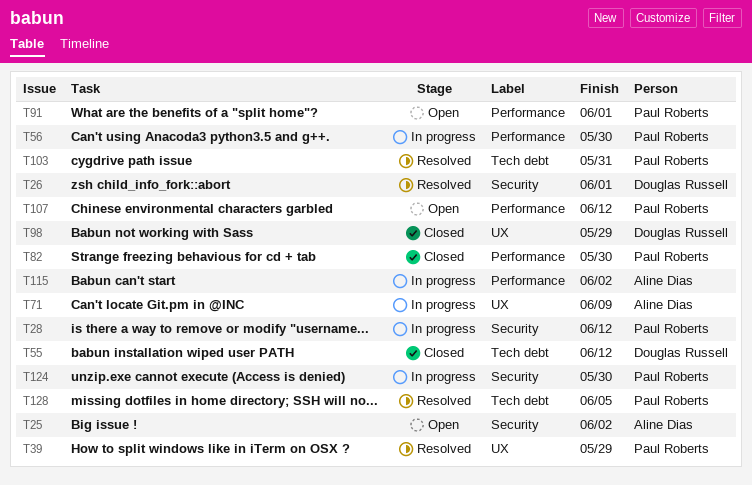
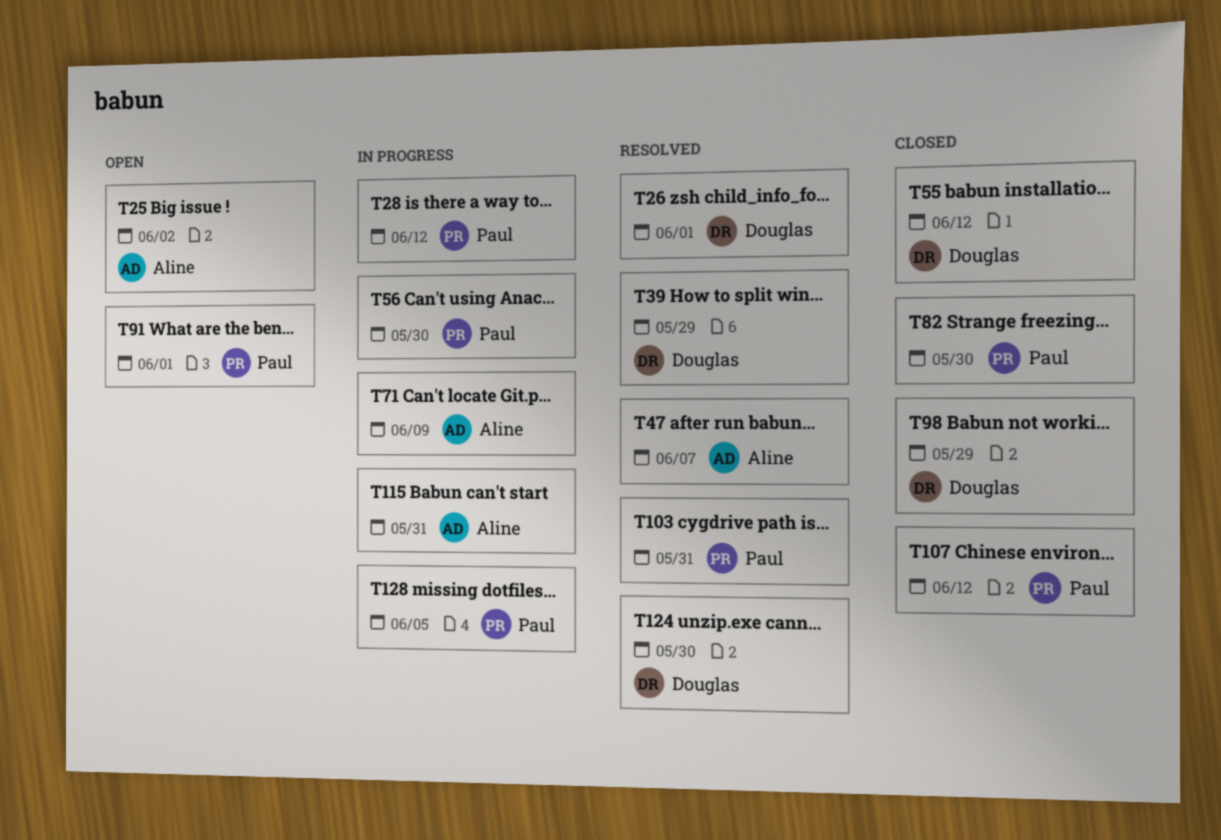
T39, owner: Paul Roberts -> Douglas Russell
T47: none -> present
T107, status: Open -> Closed
T115, due: Jun 2 -> May 31
T124, status: In progress -> Resolved
T124, owner: Paul Roberts -> Douglas Russell
T128, status: Resolved -> In progress

